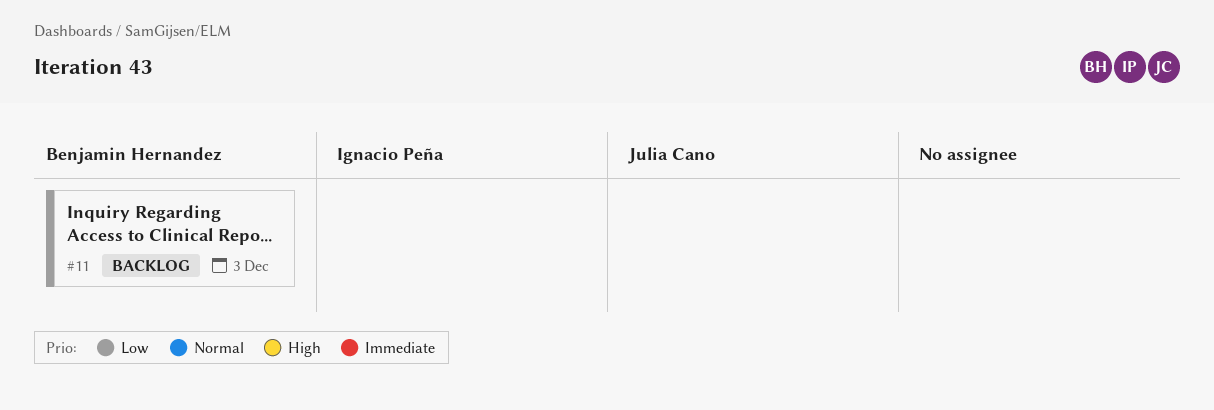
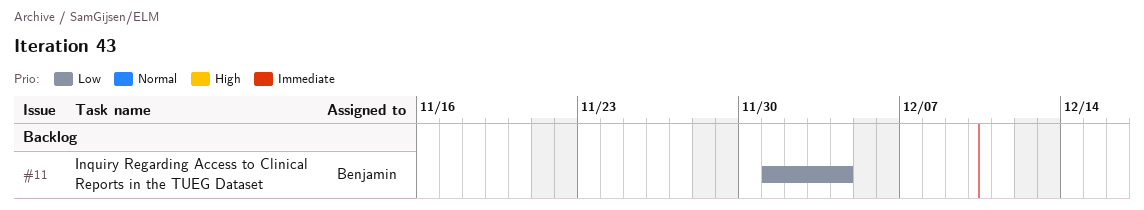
#11, due: Dec 3 -> Dec 4

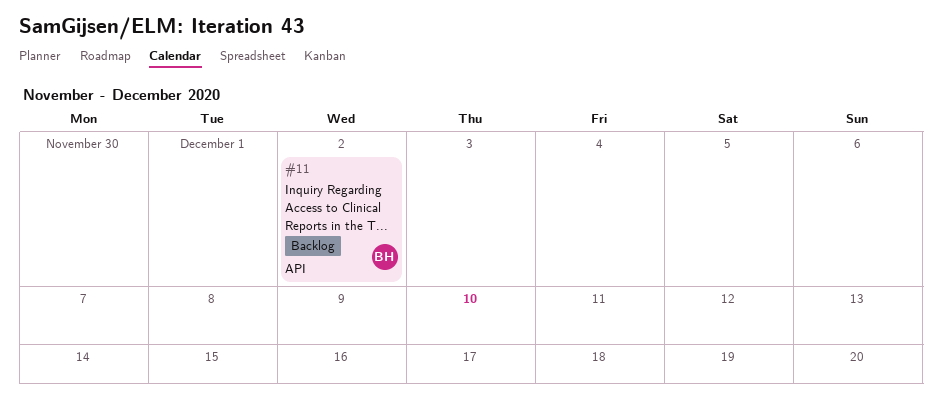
#11, due: Dec 4 -> Dec 2

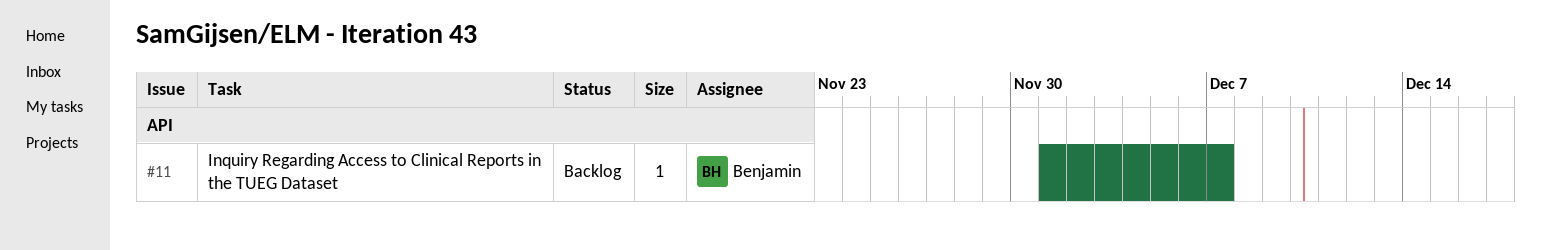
#11, due: Dec 2 -> Dec 7

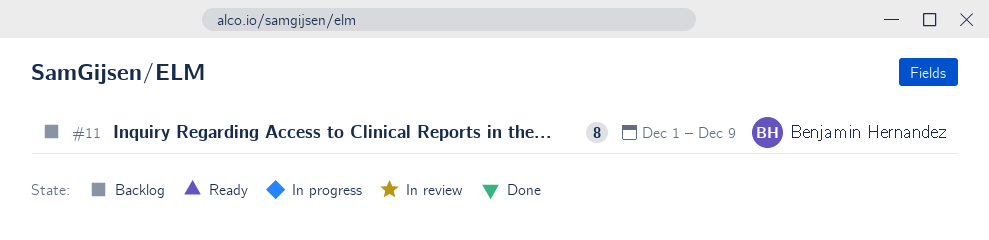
#11, estimate: 1 -> 8
#11, due: Dec 7 -> Dec 9

